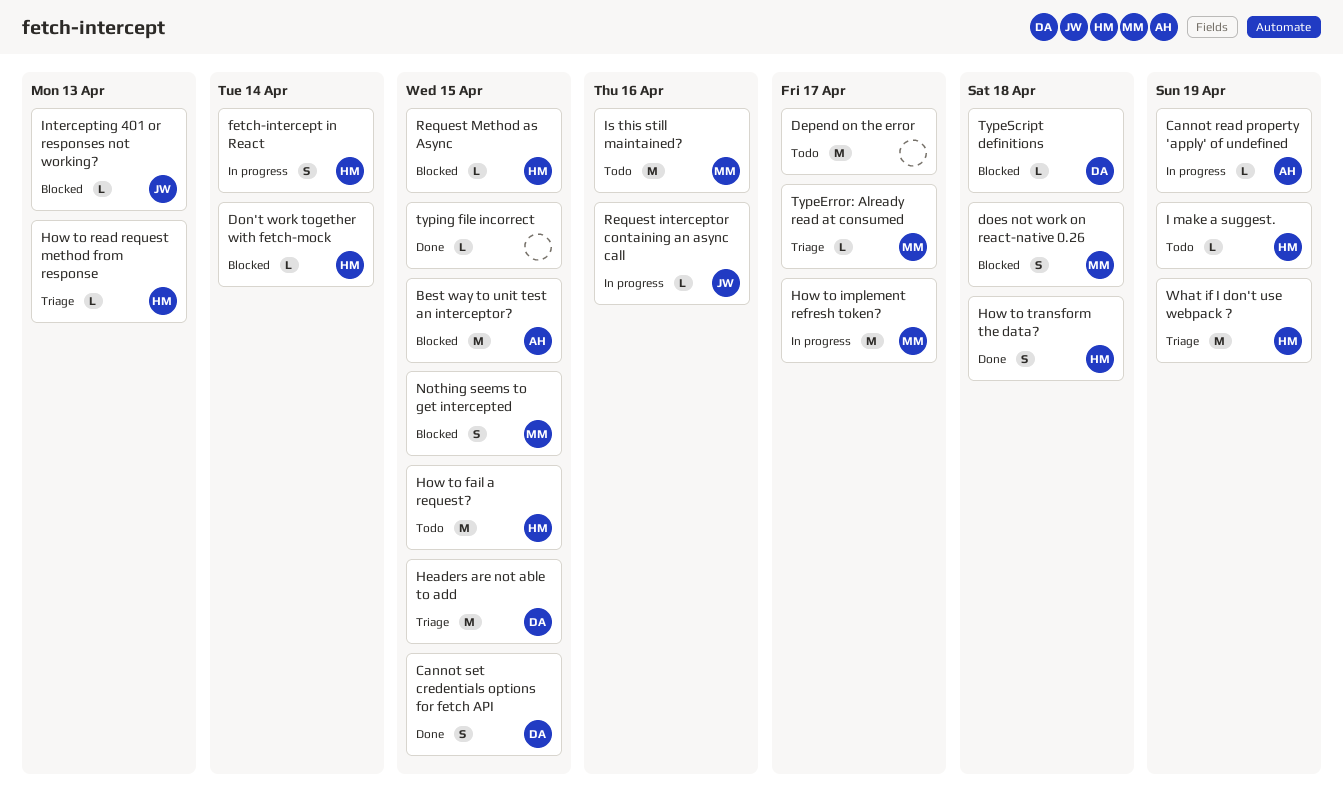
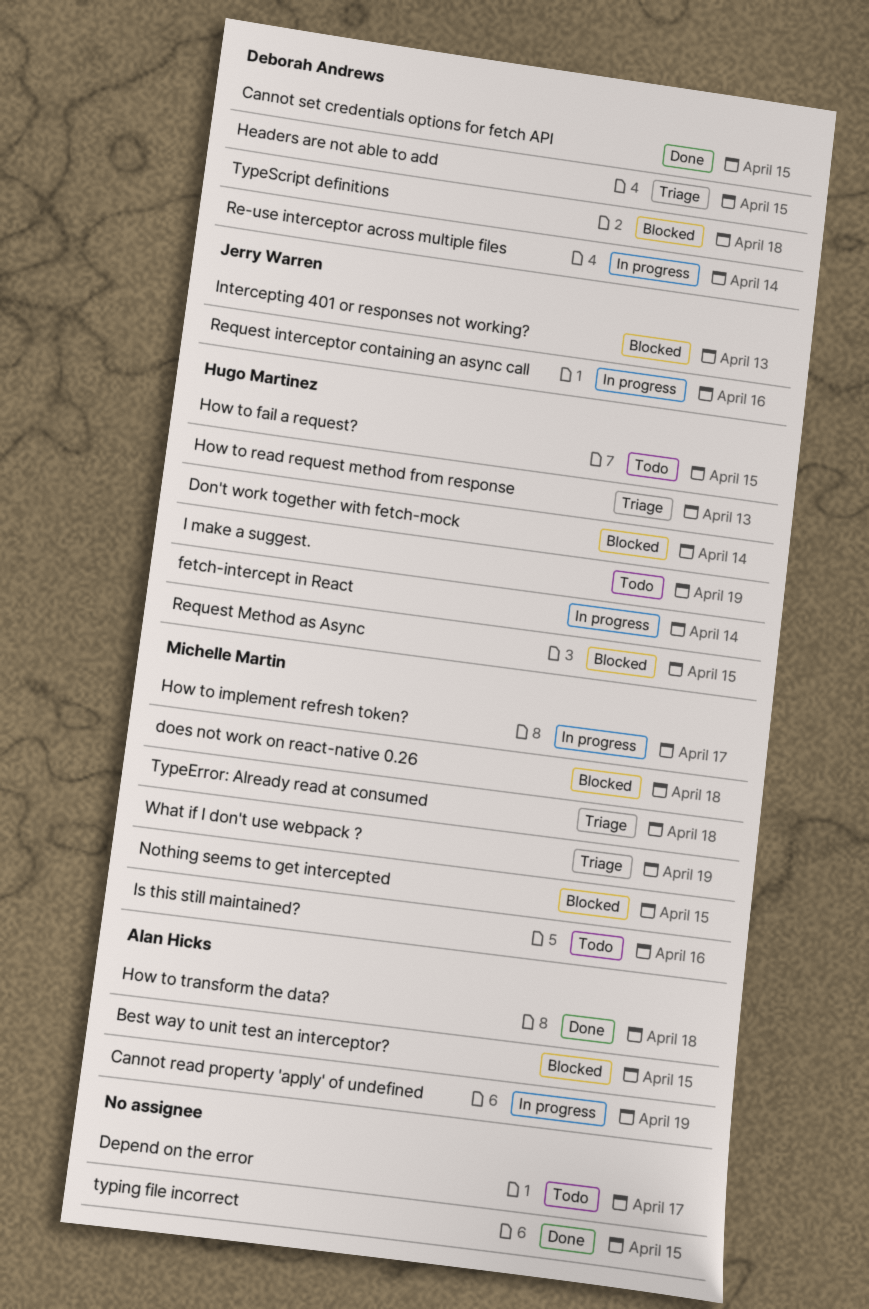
How to transform the data?, owner: Hugo Martinez -> Alan Hicks
Re-use interceptor across multiple files: none -> present
TypeError: Already read at consumed, due: Apr 17 -> Apr 18
What if I don't use webpack ?, owner: Hugo Martinez -> Michelle Martin

